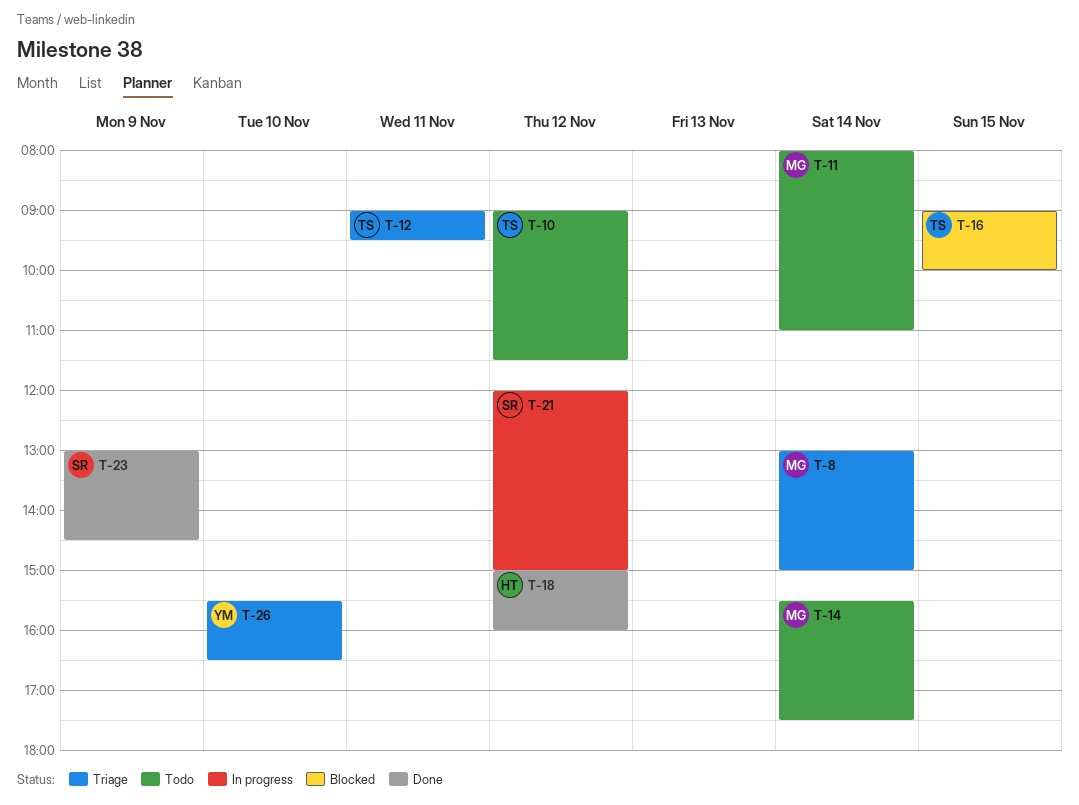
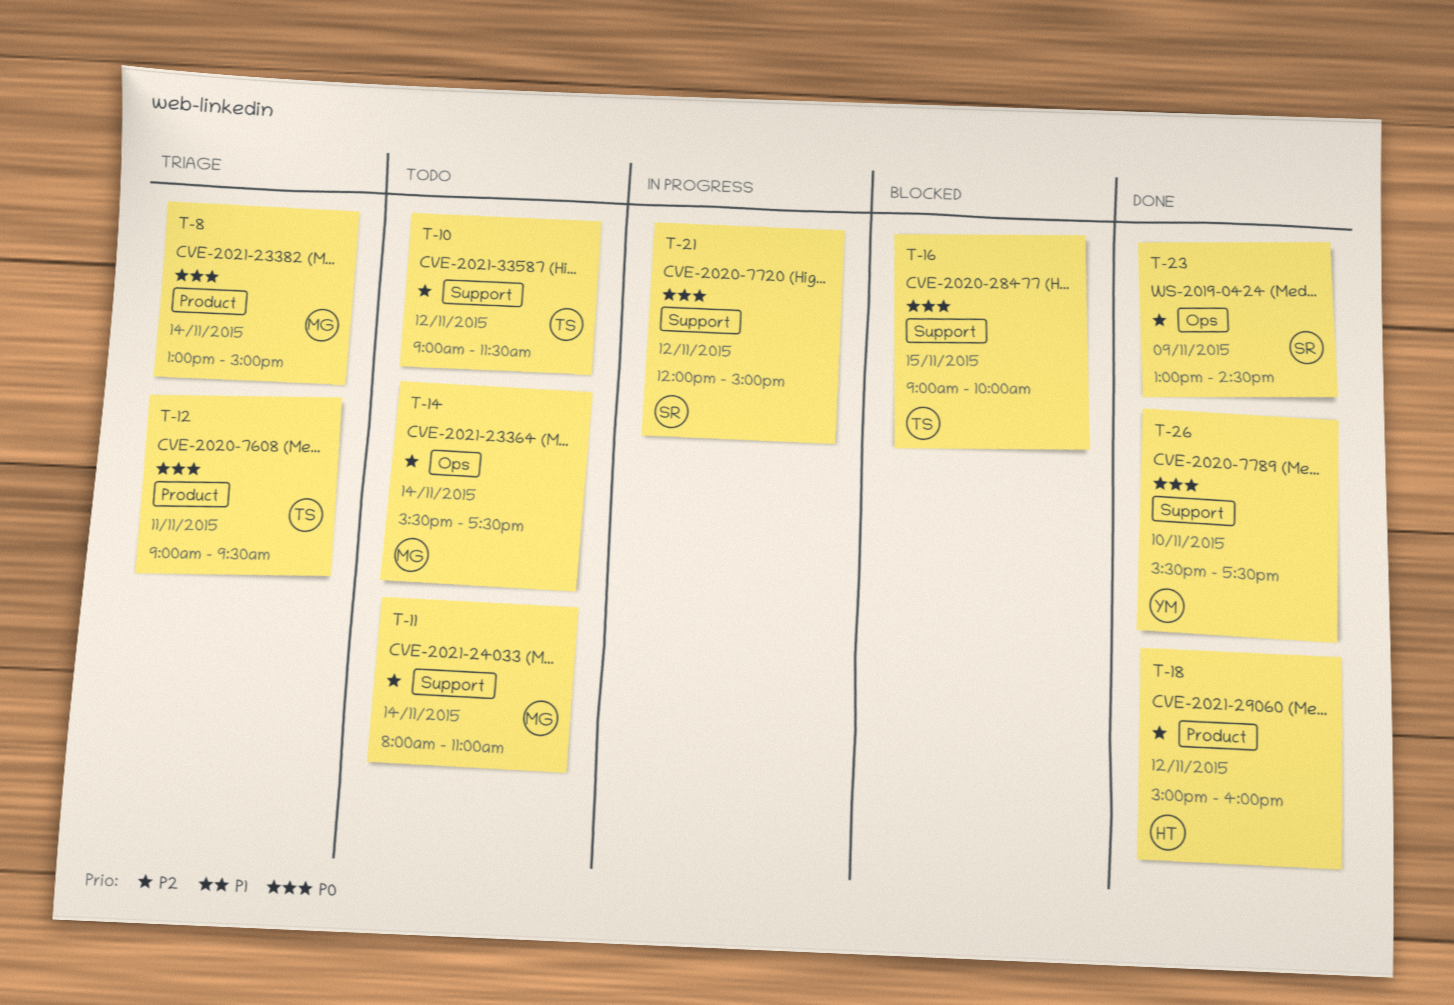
T-26, status: Triage -> Done
T-26, ends: 16:30 -> 17:30

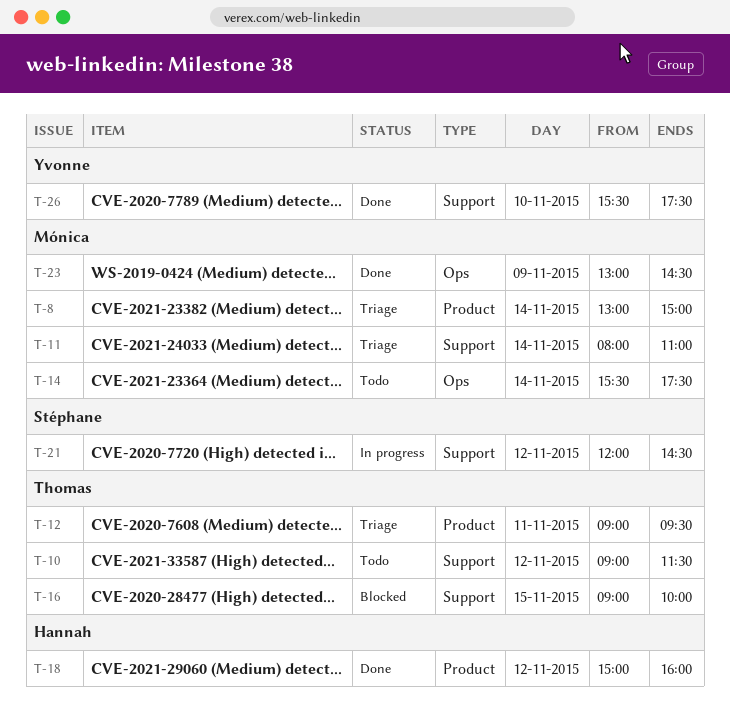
T-11, status: Todo -> Triage
T-21, ends: 15:00 -> 14:30
T-23, owner: Stéphane -> Mónica

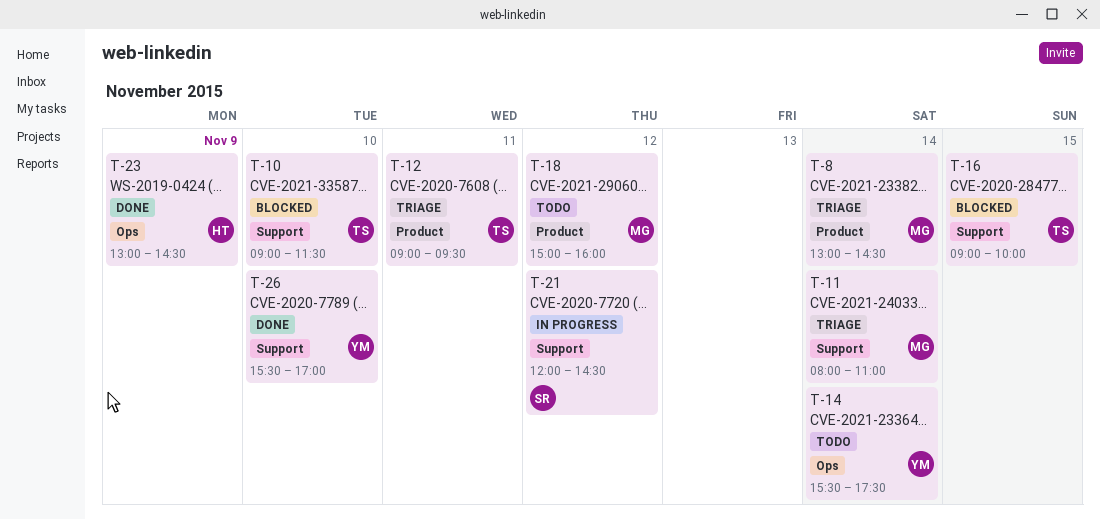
T-8, ends: 15:00 -> 14:30
T-10, status: Todo -> Blocked
T-10, day: Nov 12 -> Nov 10
T-14, owner: Mónica -> Yvonne
T-18, status: Done -> Todo
T-18, owner: Hannah -> Mónica
T-23, owner: Mónica -> Hannah
T-26, ends: 17:30 -> 17:00

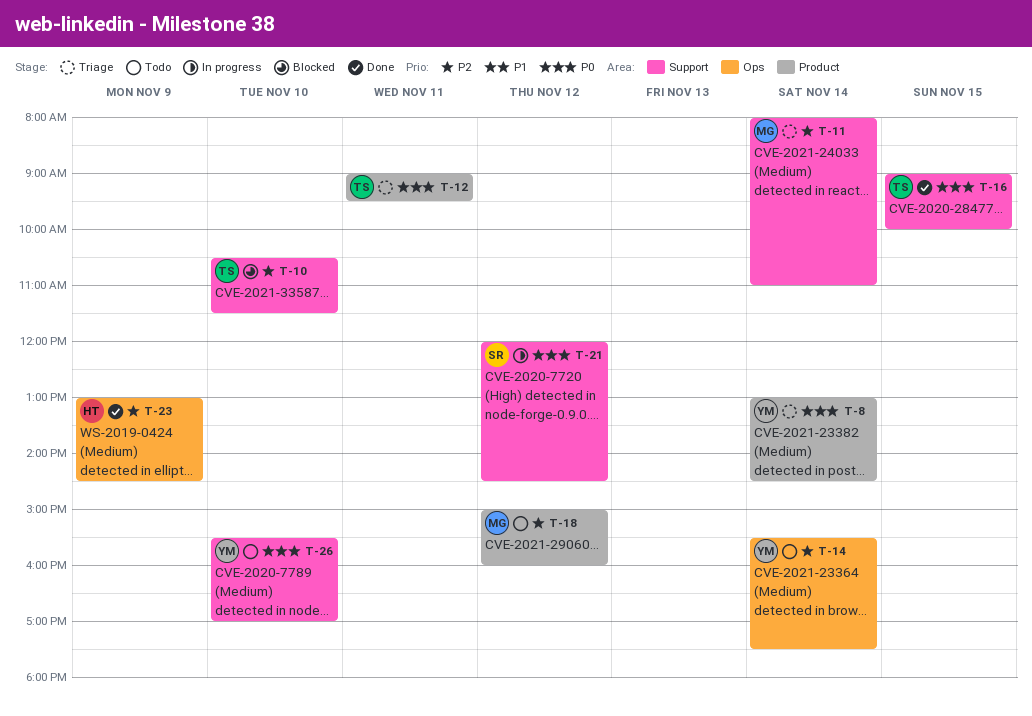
T-8, owner: MG -> YM
T-10, begins: 09:00 -> 10:30
T-16, status: Blocked -> Done
T-26, status: Done -> Todo

